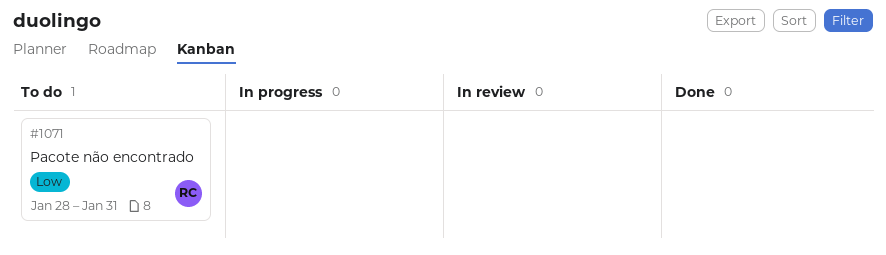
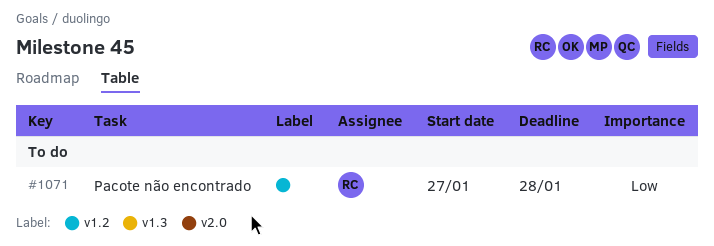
#1071, start: Jan 28 -> Jan 27
#1071, due: Jan 31 -> Jan 28

